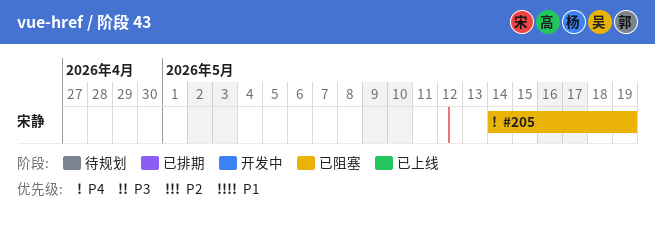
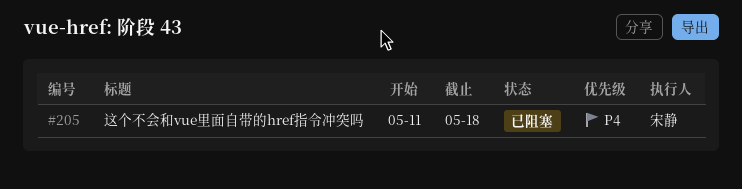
#205, start: May 14 -> May 11
#205, due: May 19 -> May 18

